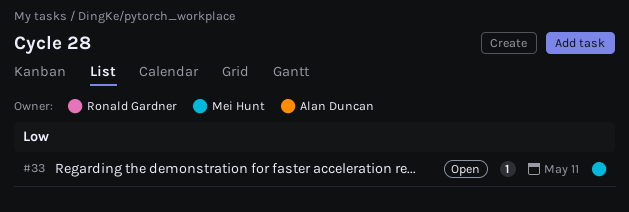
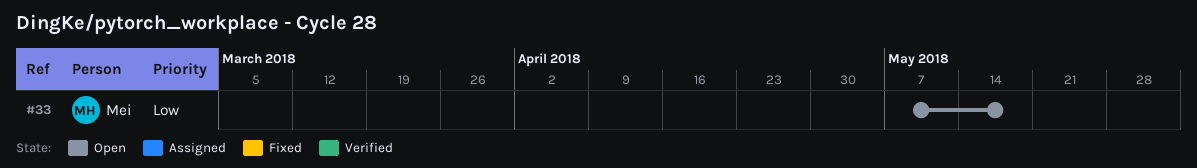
#33, due: May 11 -> May 18

